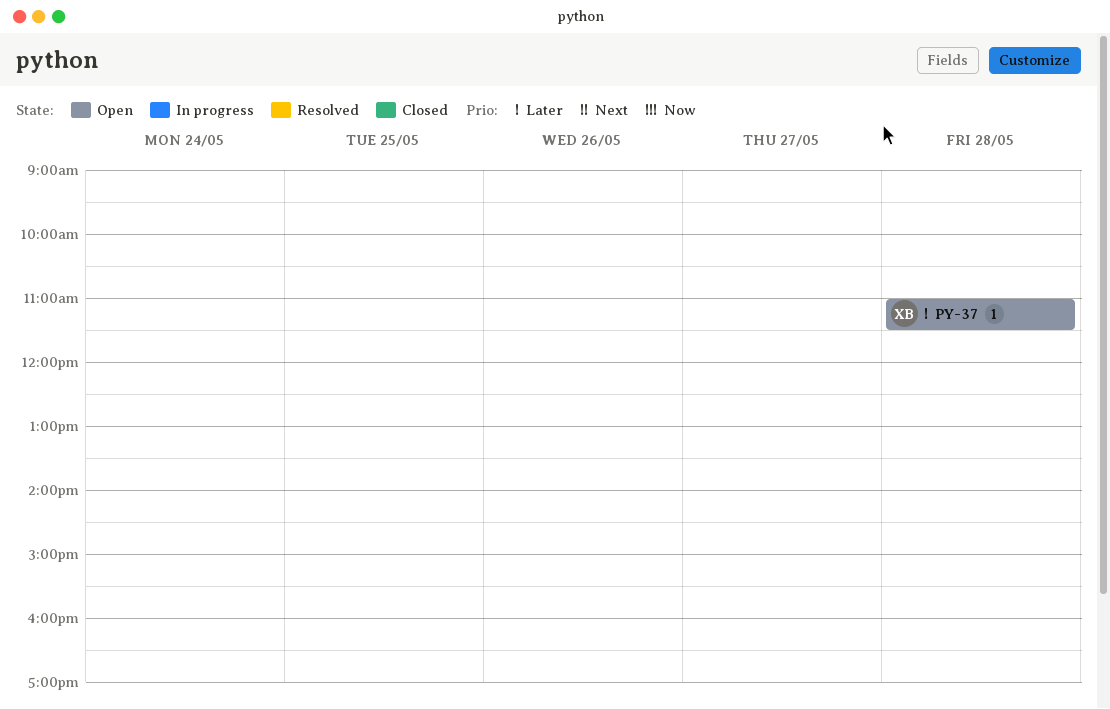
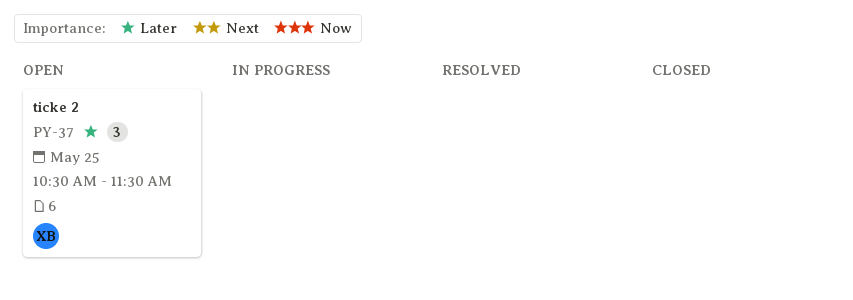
PY-37, estimate: 1 -> 3
PY-37, day: May 28 -> May 25
PY-37, begins: 11:00 -> 10:30

